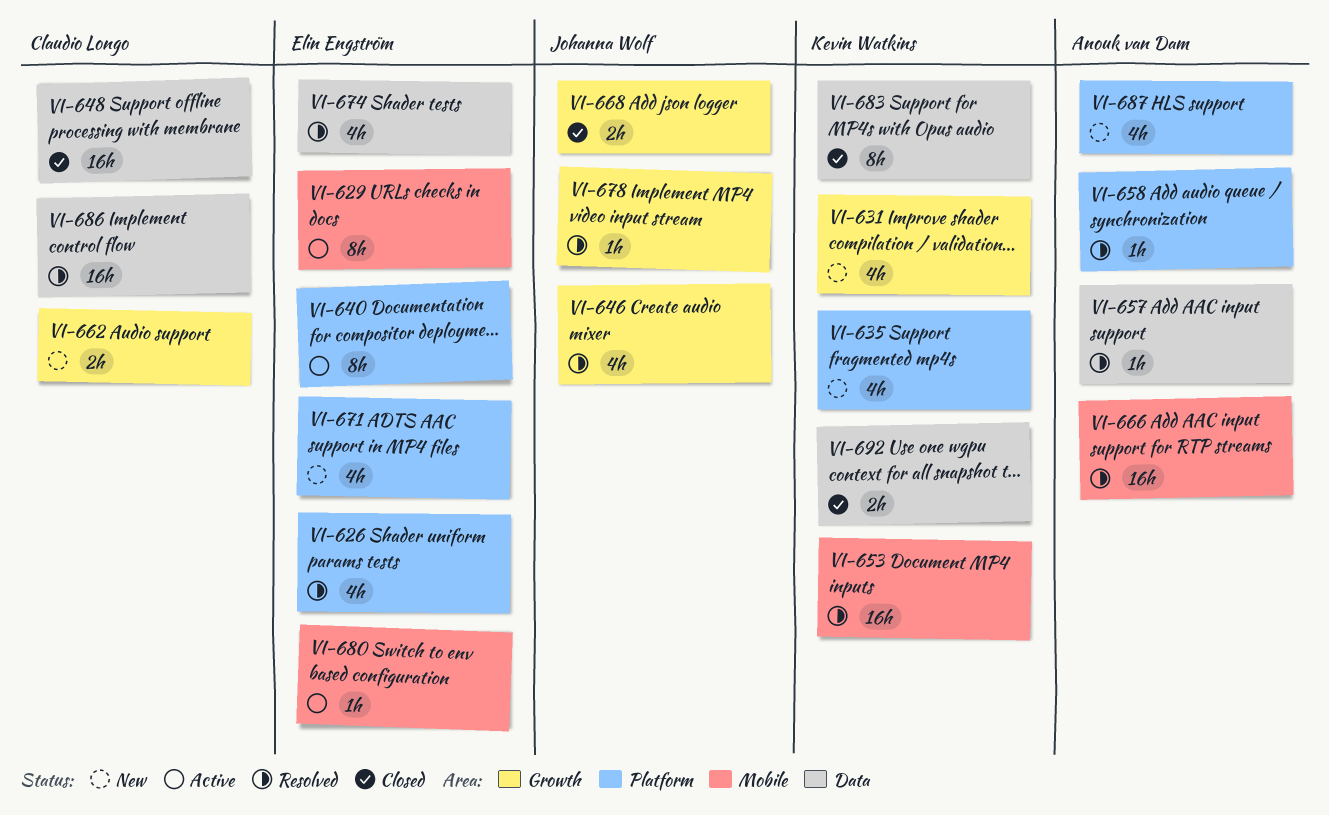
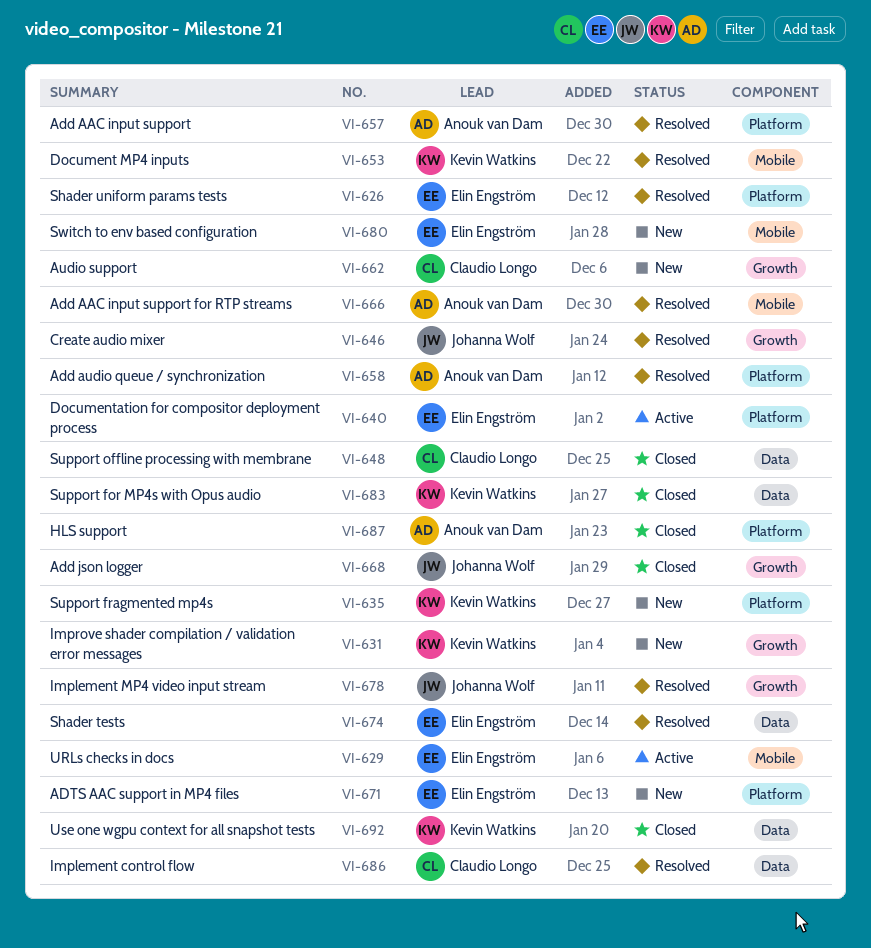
VI-657, label: Data -> Platform
VI-680, status: Active -> New
VI-687, status: New -> Closed

